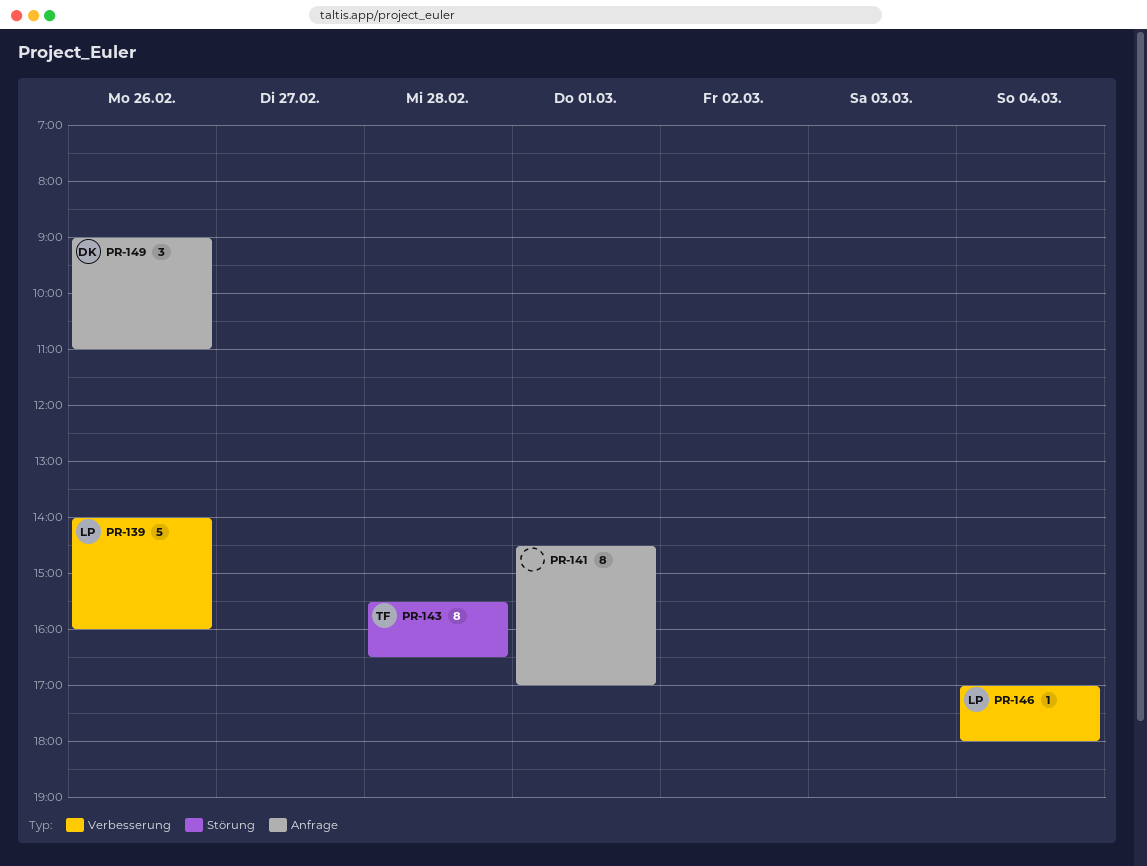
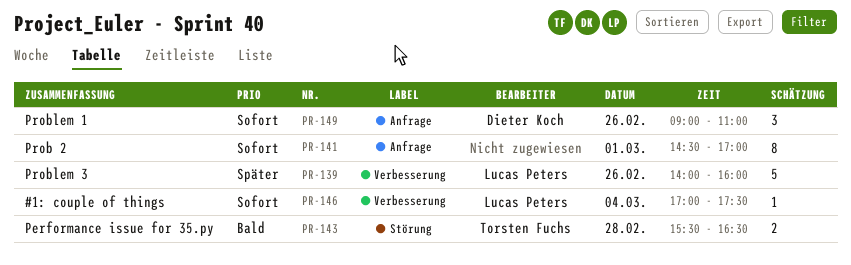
PR-143, estimate: 8 -> 2
PR-146, ends: 18:00 -> 17:30

